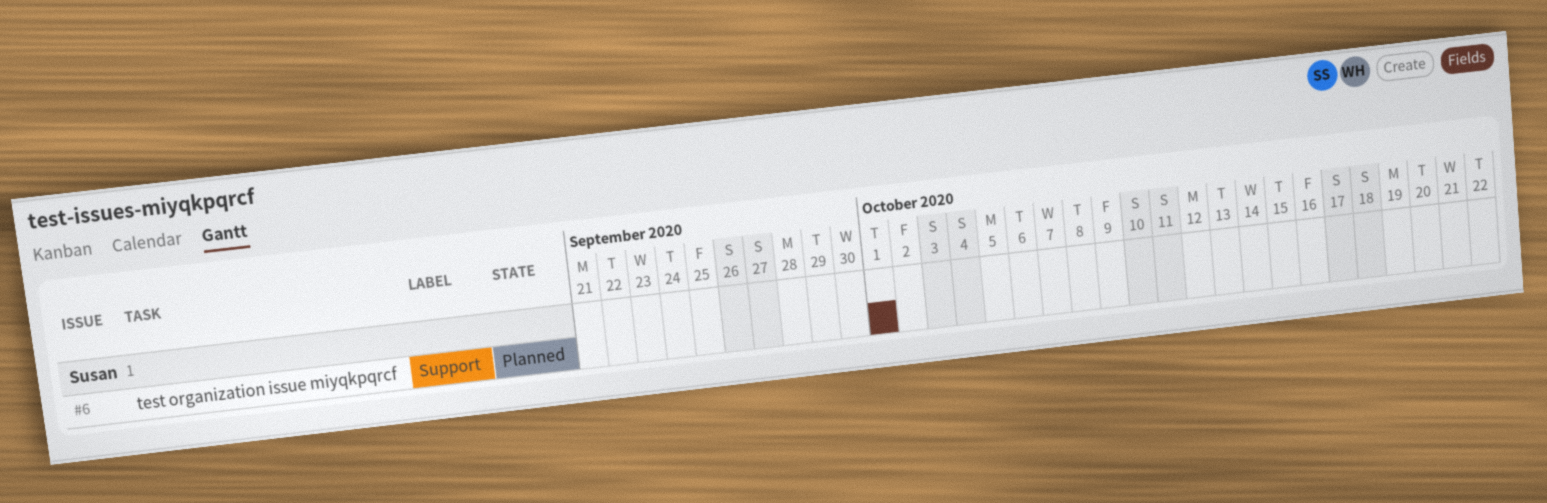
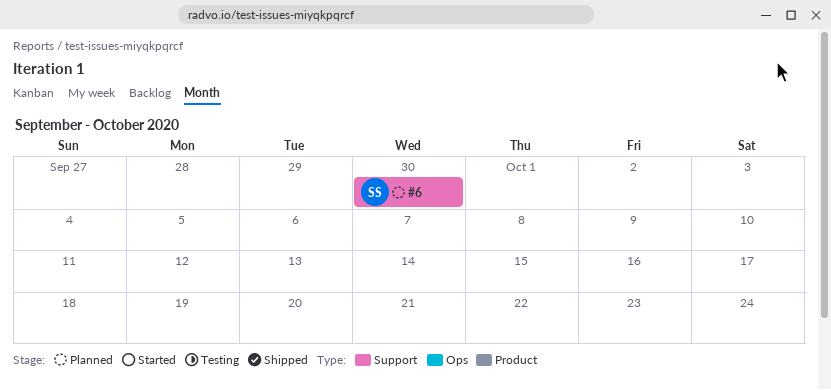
#6, start: Oct 1 -> Sep 30
#6, due: Oct 1 -> Sep 30

